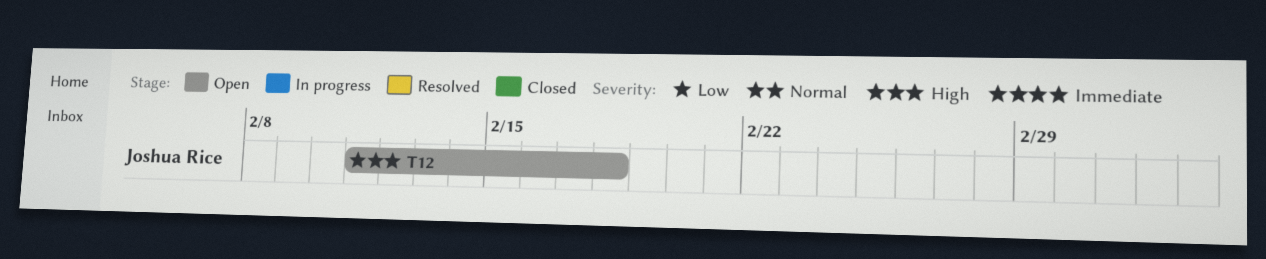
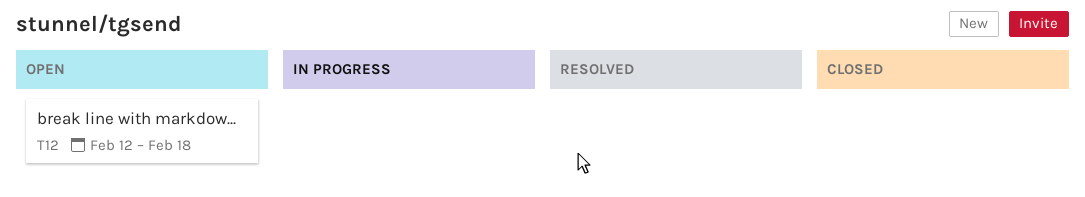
T12, start: Feb 11 -> Feb 12

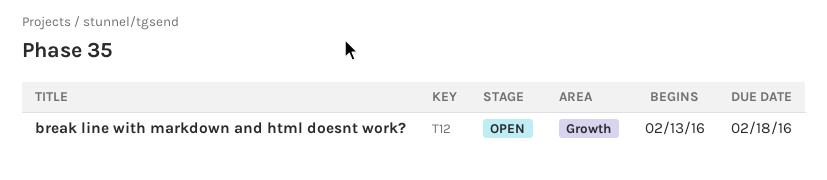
T12, start: Feb 12 -> Feb 13

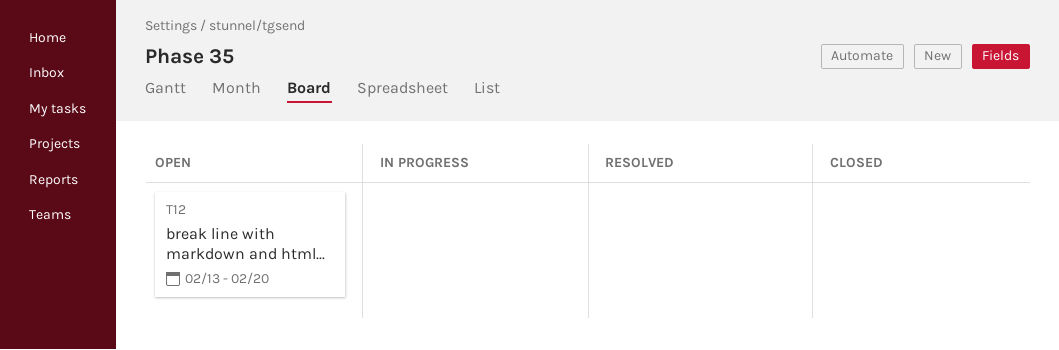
T12, due: Feb 18 -> Feb 20

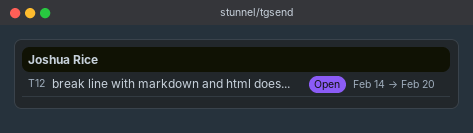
T12, start: Feb 13 -> Feb 14

